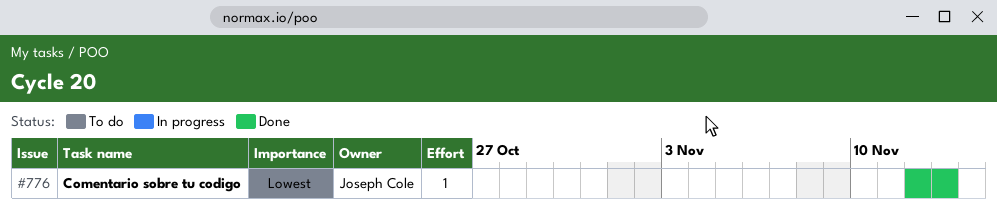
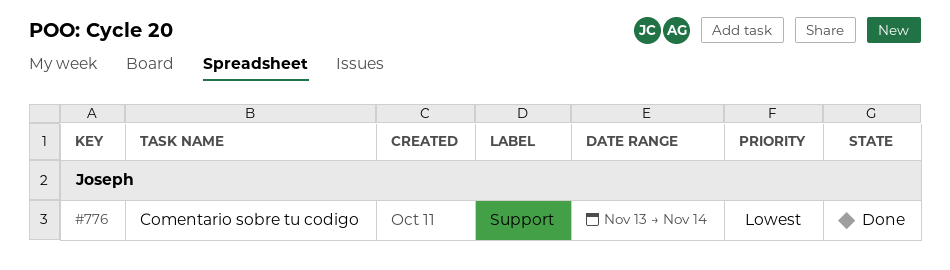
#776, start: Nov 12 -> Nov 13
#776, due: Nov 13 -> Nov 14

